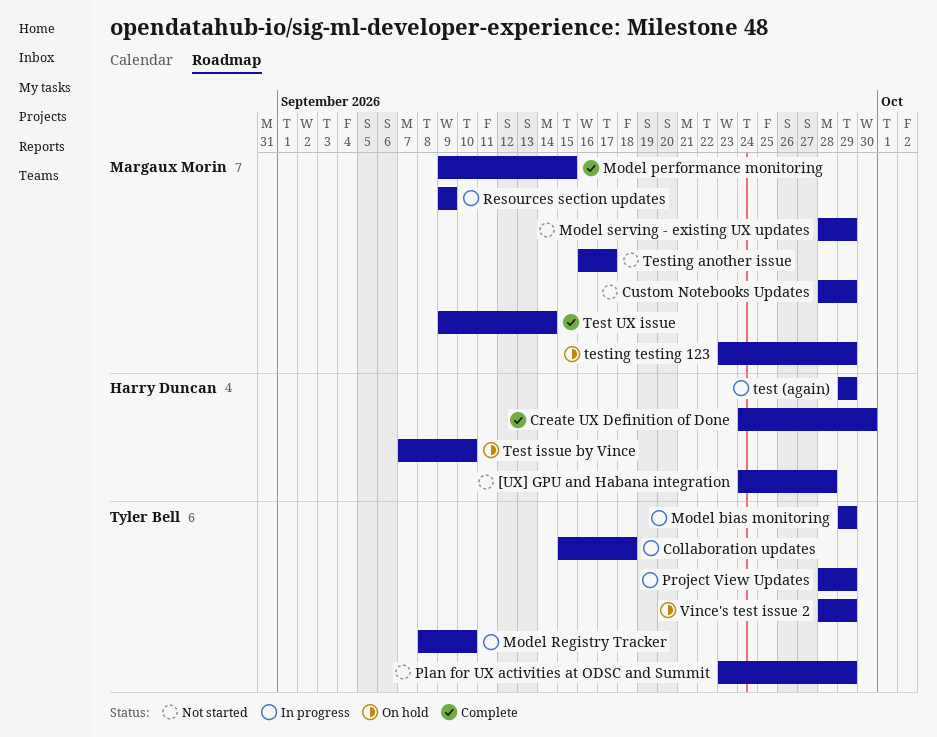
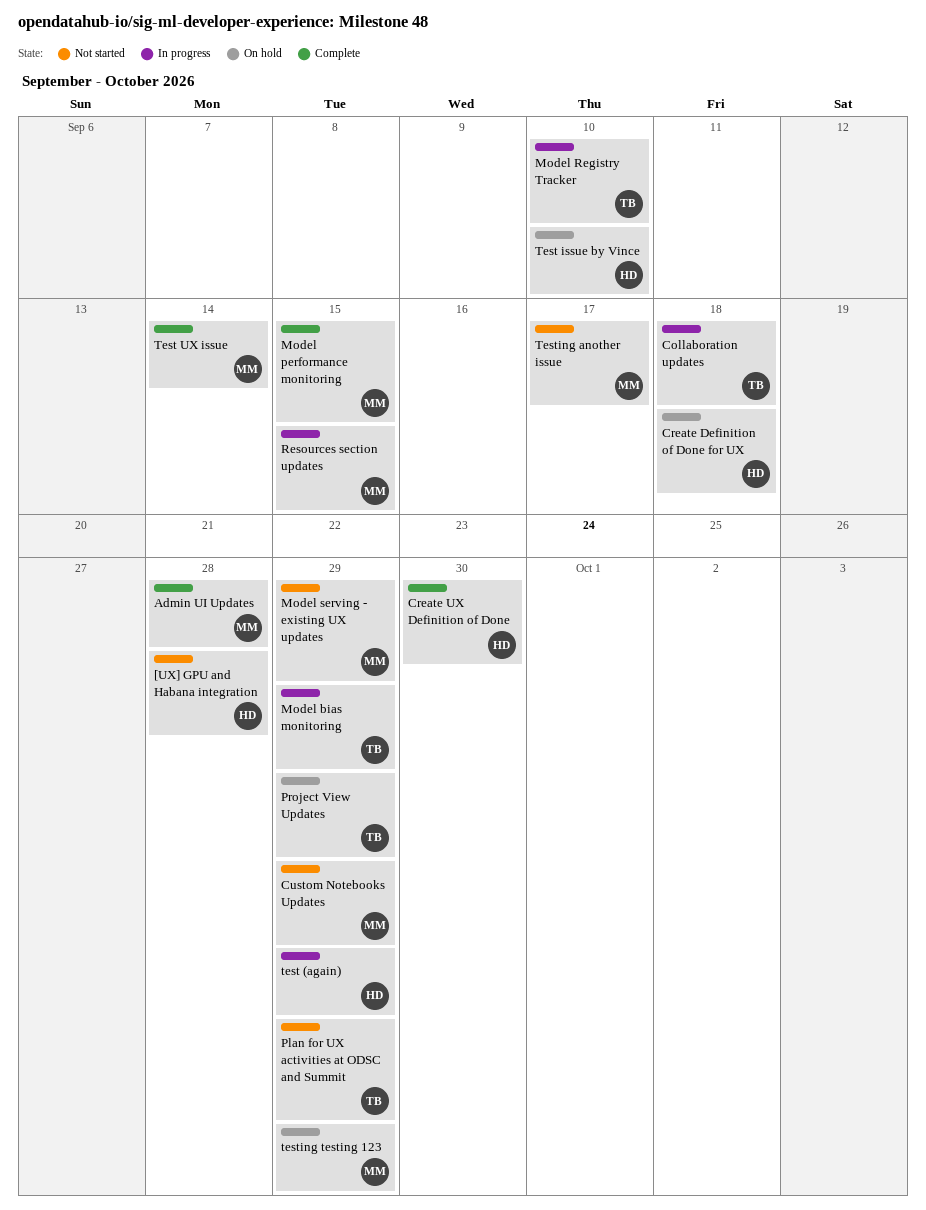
Admin UI Updates: none -> present
Create Definition of Done for UX: none -> present
Project View Updates, status: In progress -> On hold
Resources section updates, due: Sep 9 -> Sep 15
Vince's test issue 2: present -> none

